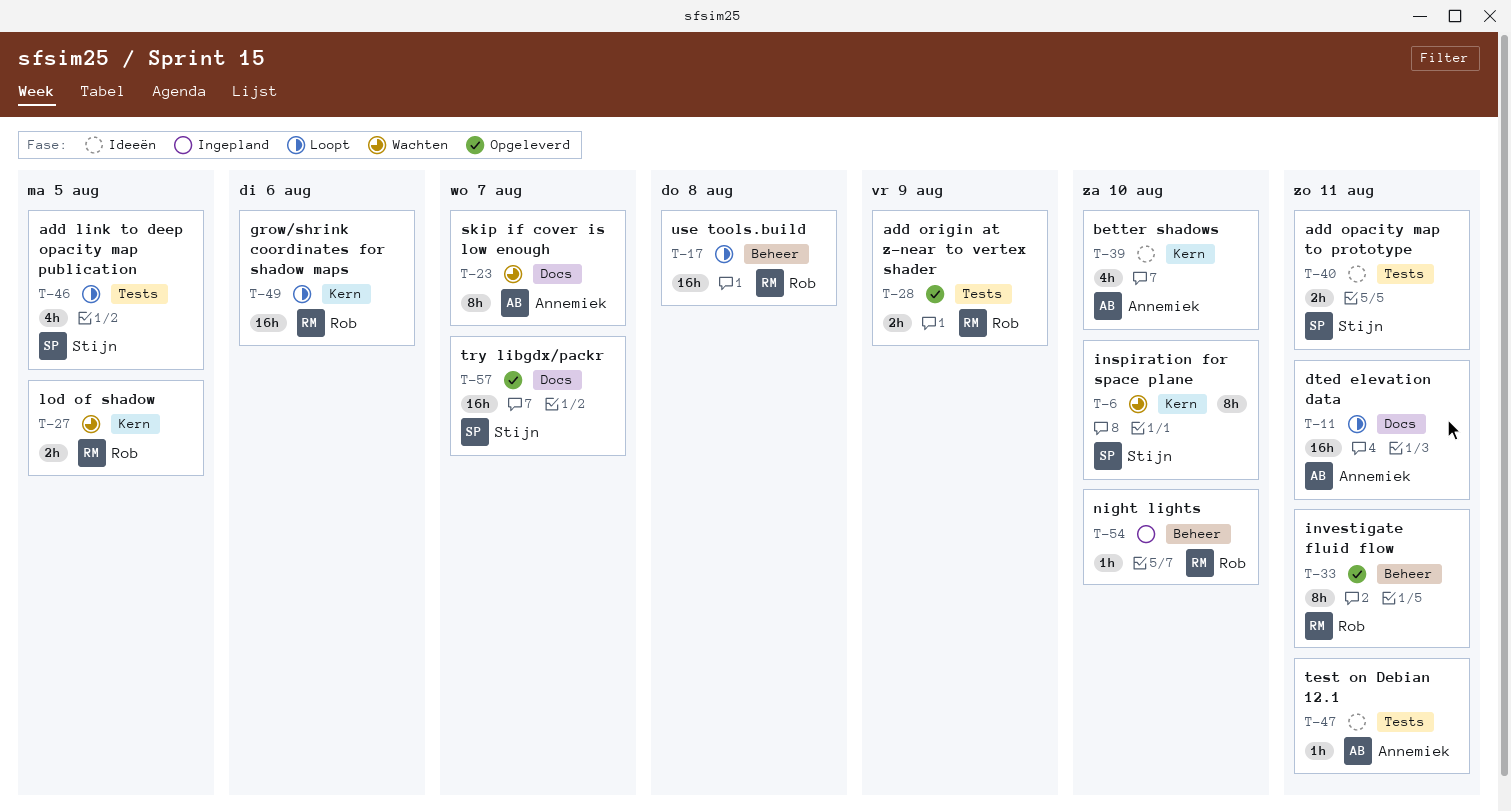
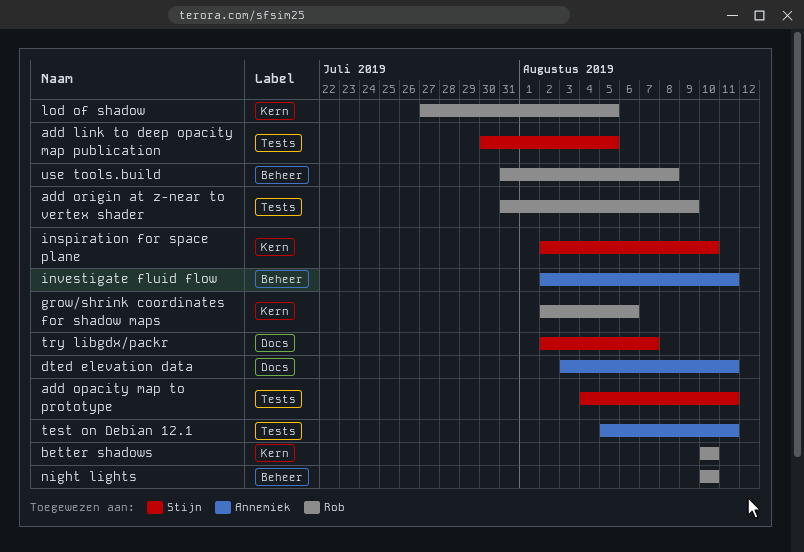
better shadows, owner: Annemiek -> Rob
investigate fluid flow, owner: Rob -> Annemiek
skip if cover is low enough: present -> none

